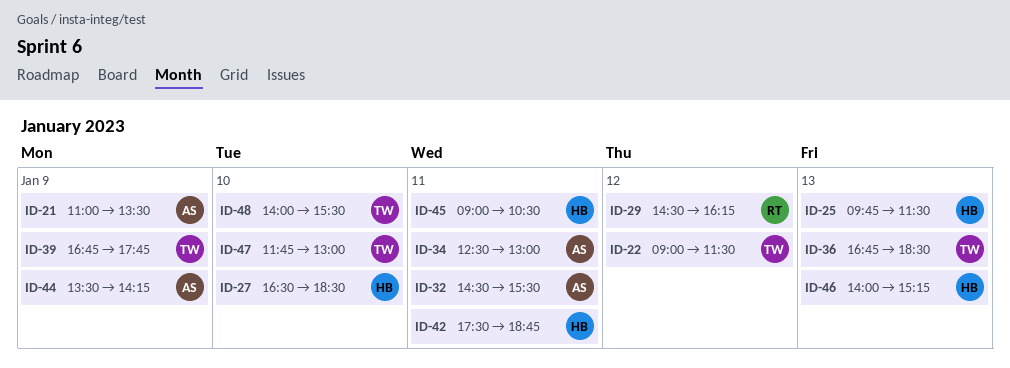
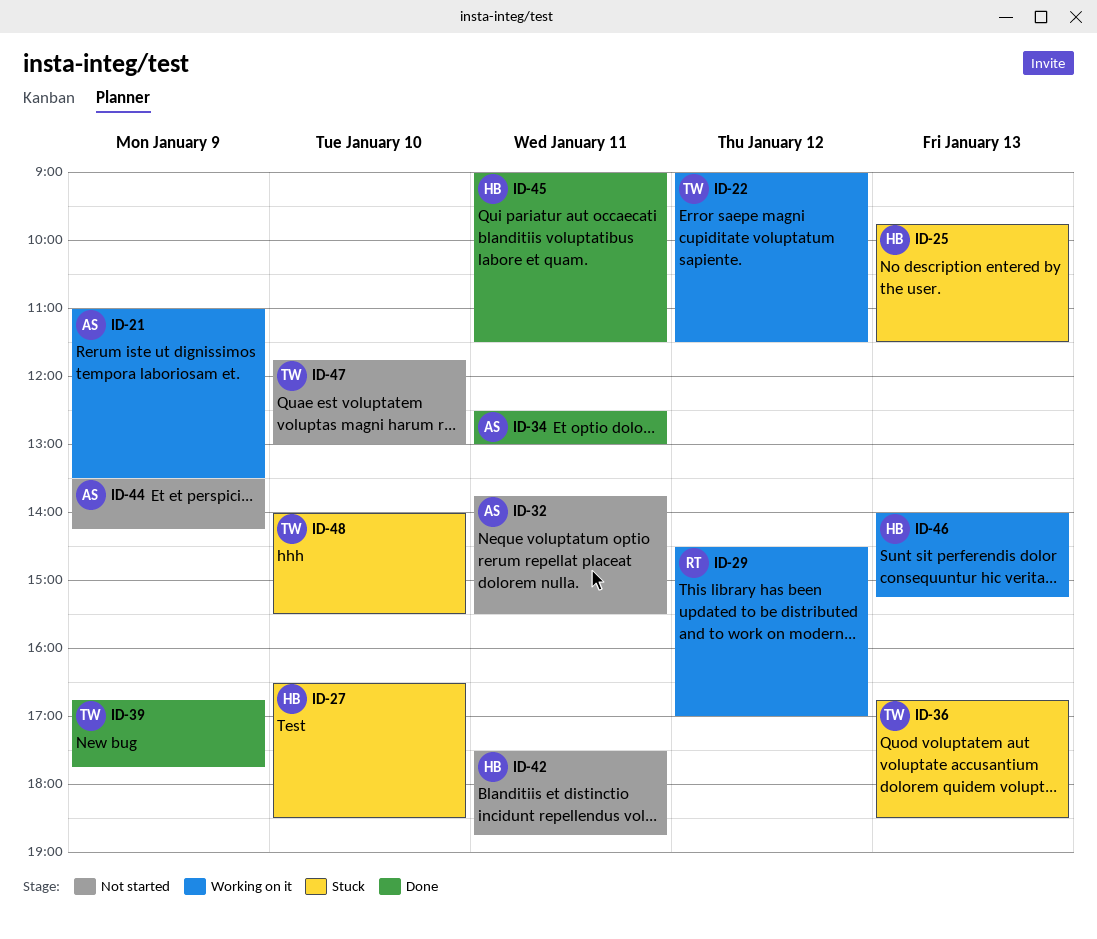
ID-29, ends: 16:15 -> 17:00
ID-32, begins: 14:30 -> 13:45
ID-45, ends: 10:30 -> 11:30

